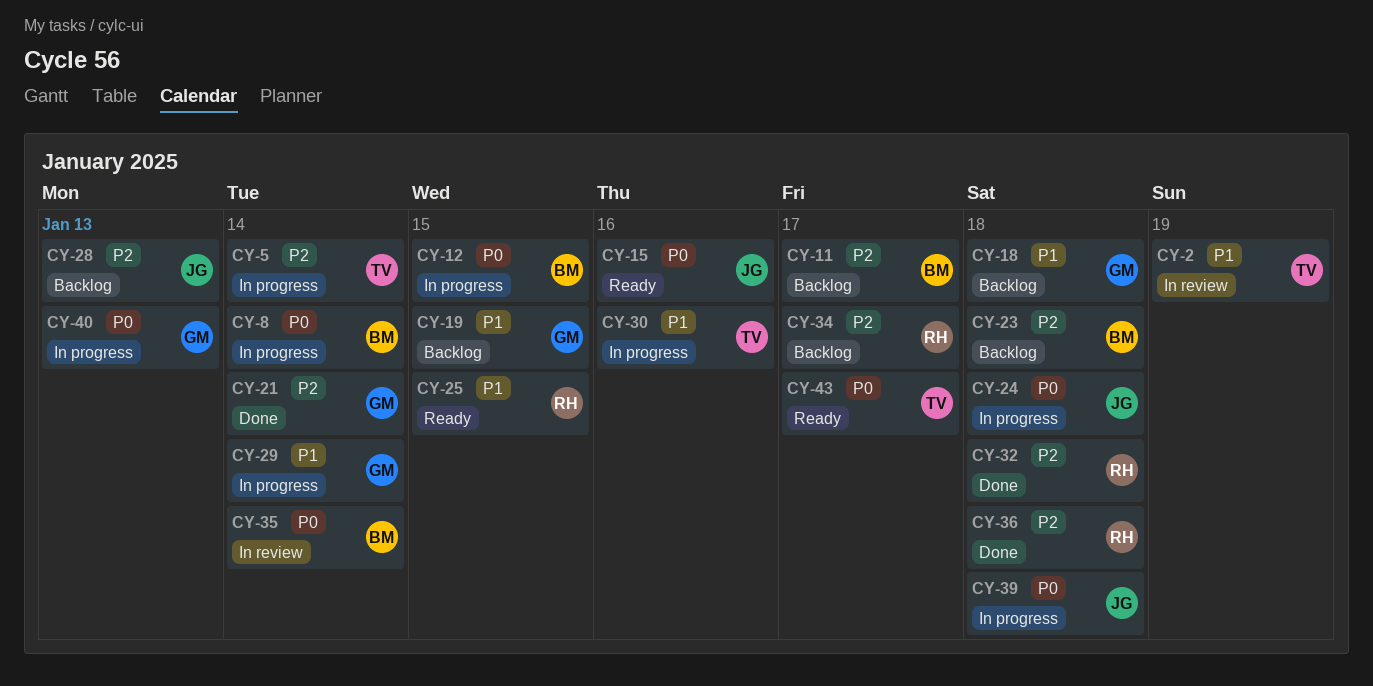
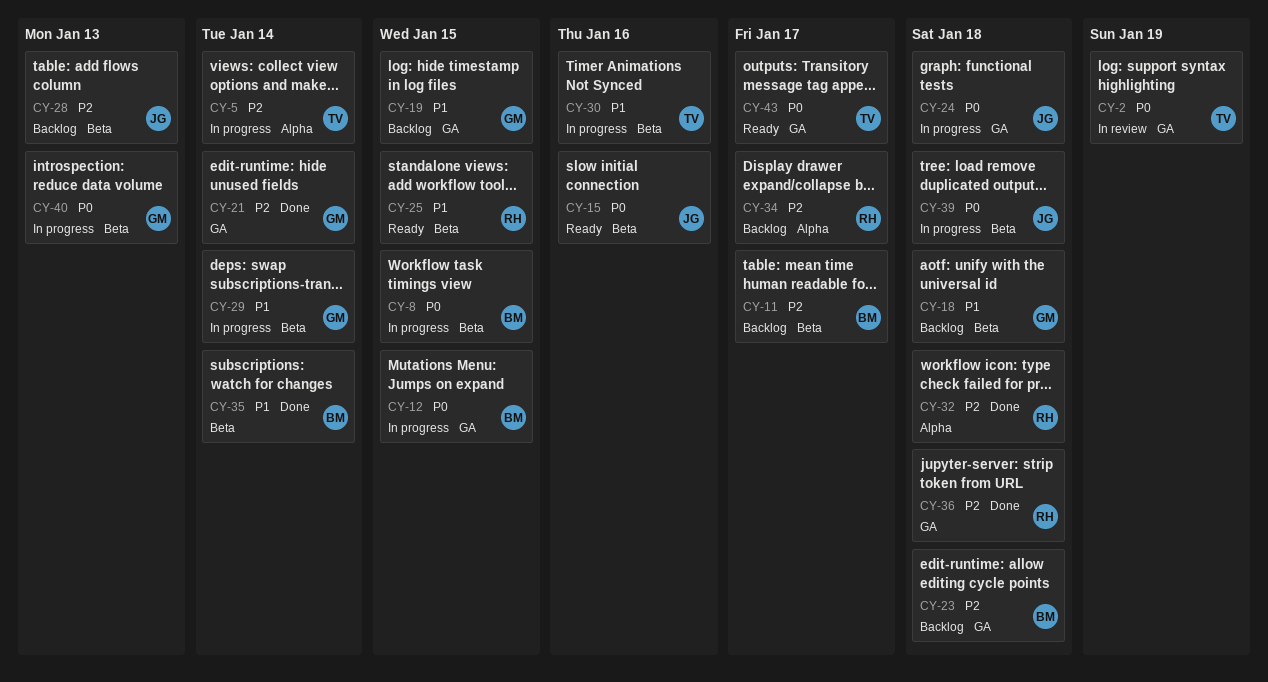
CY-2, priority: P1 -> P0
CY-8, due: Jan 14 -> Jan 15
CY-35, status: In review -> Done
CY-35, priority: P0 -> P1

